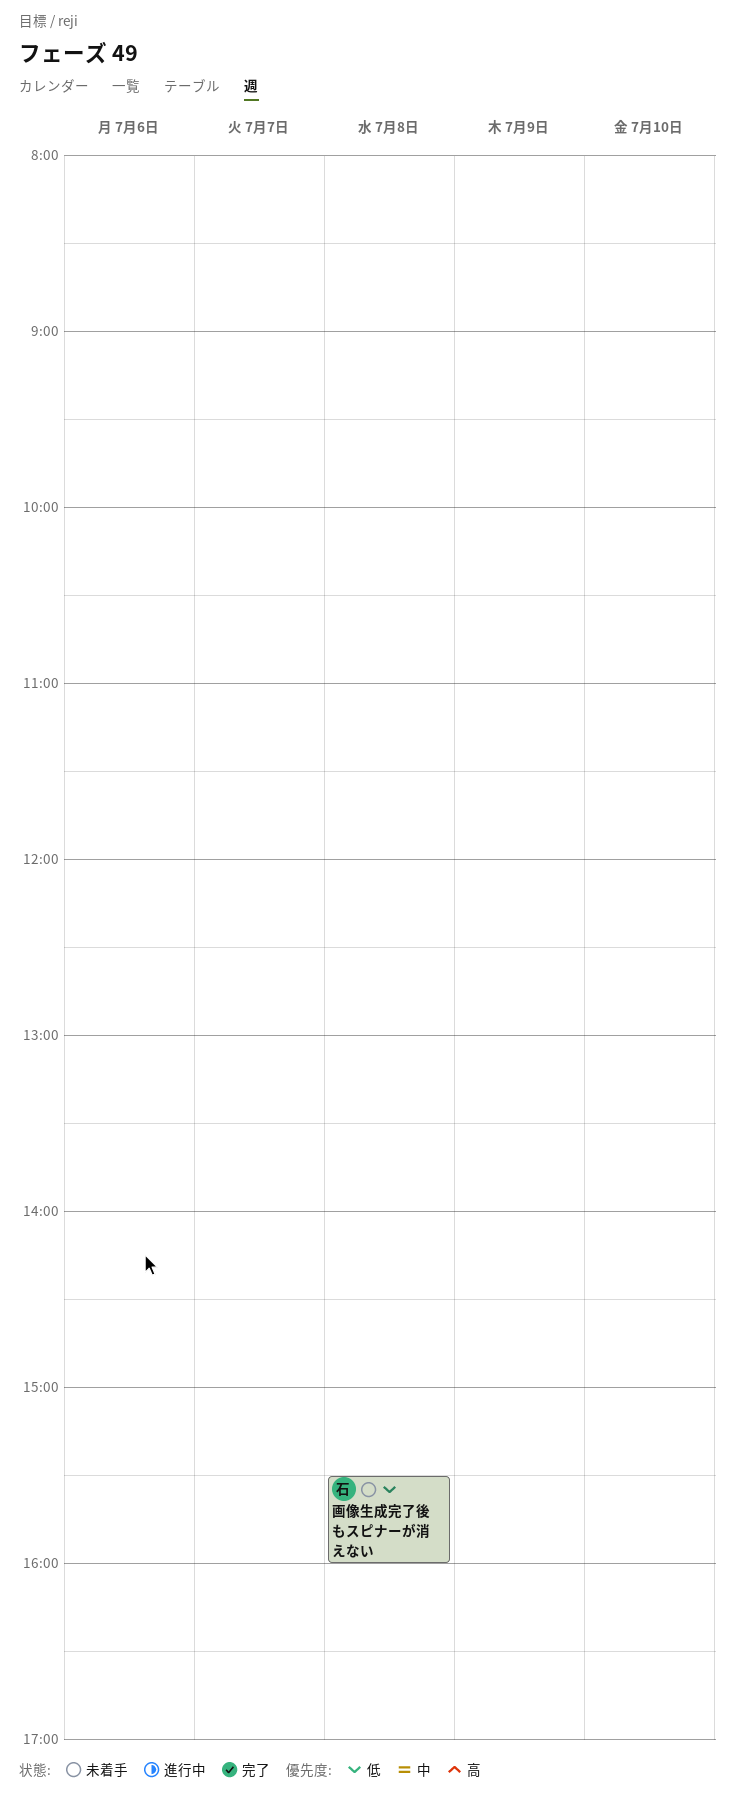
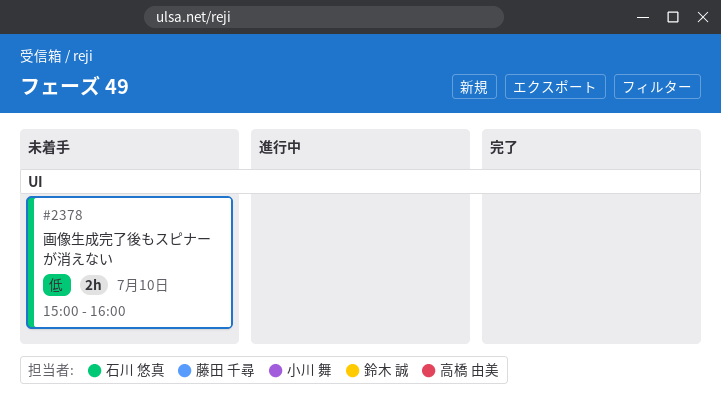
画像生成完了後もスピナーが消えない, day: Jul 8 -> Jul 10
画像生成完了後もスピナーが消えない, begins: 15:30 -> 15:00

